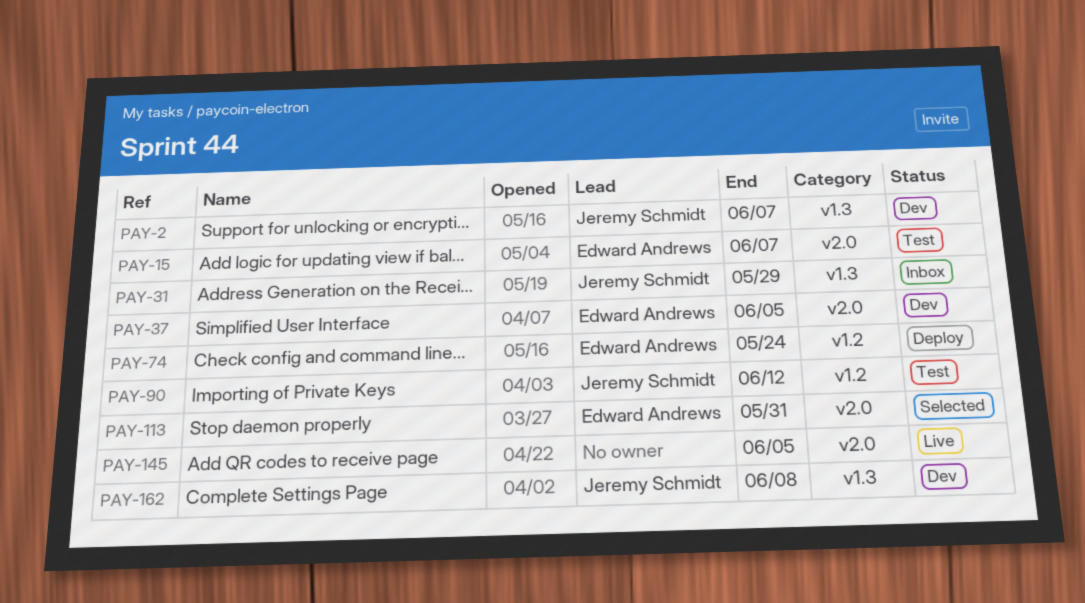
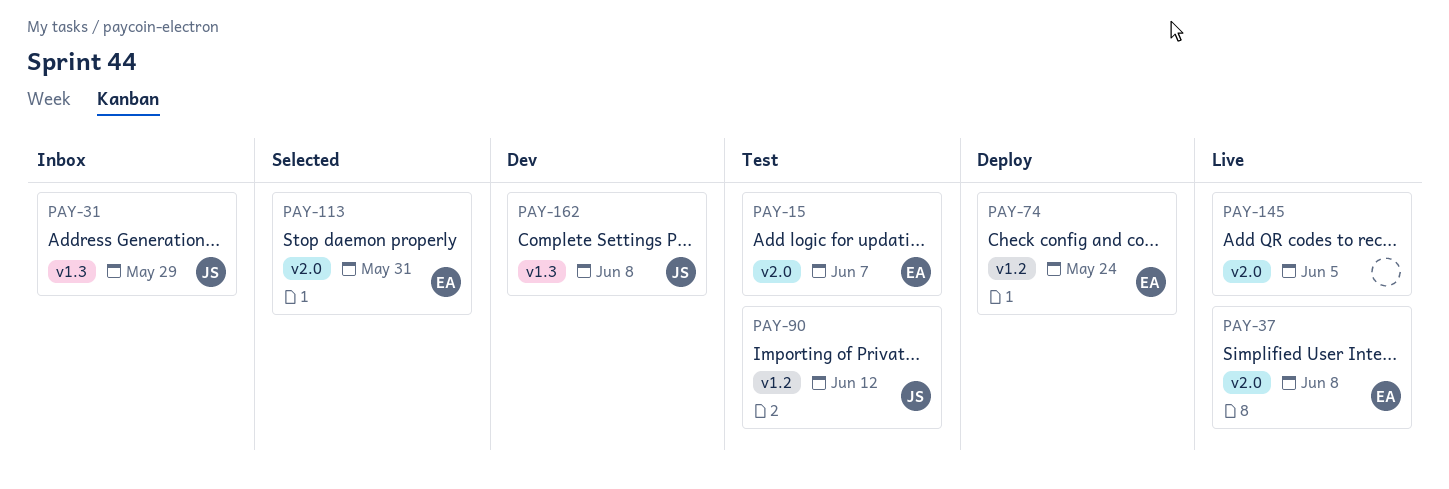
PAY-2: present -> none
PAY-37, status: Dev -> Live
PAY-37, due: Jun 5 -> Jun 8

